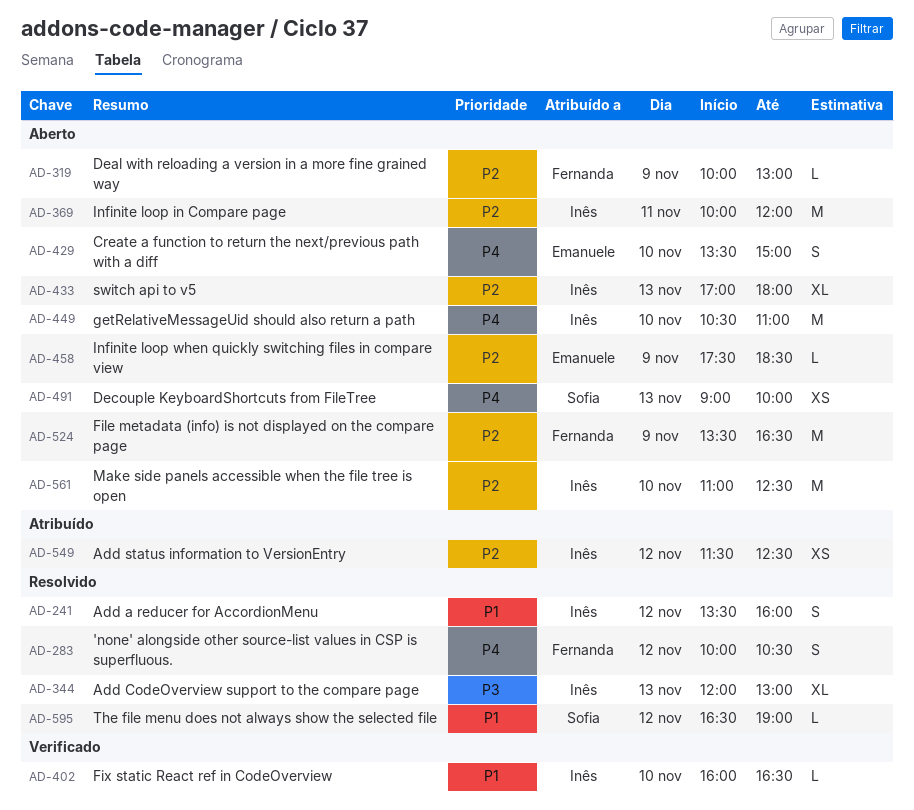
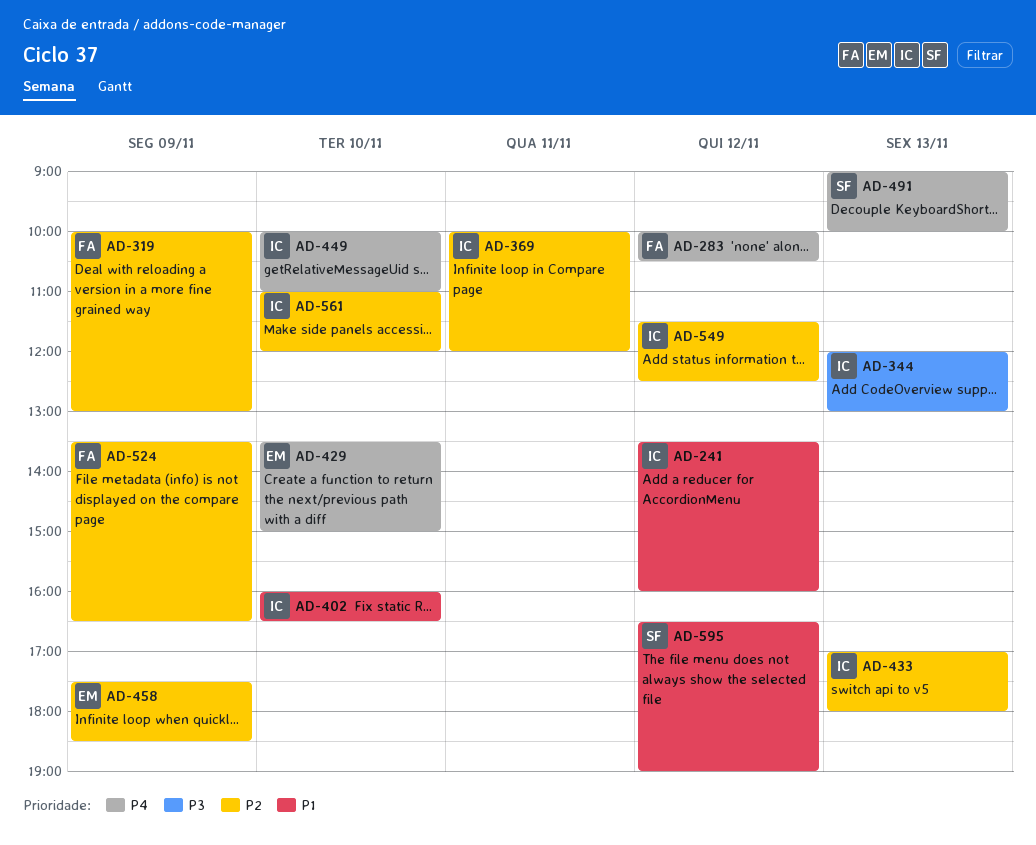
AD-449, begins: 10:30 -> 10:00
AD-561, ends: 12:30 -> 12:00

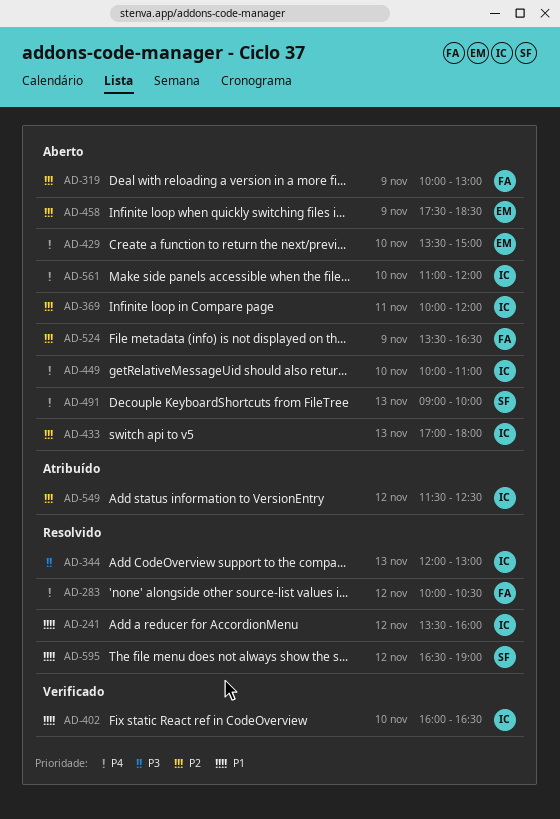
AD-561, priority: P2 -> P4

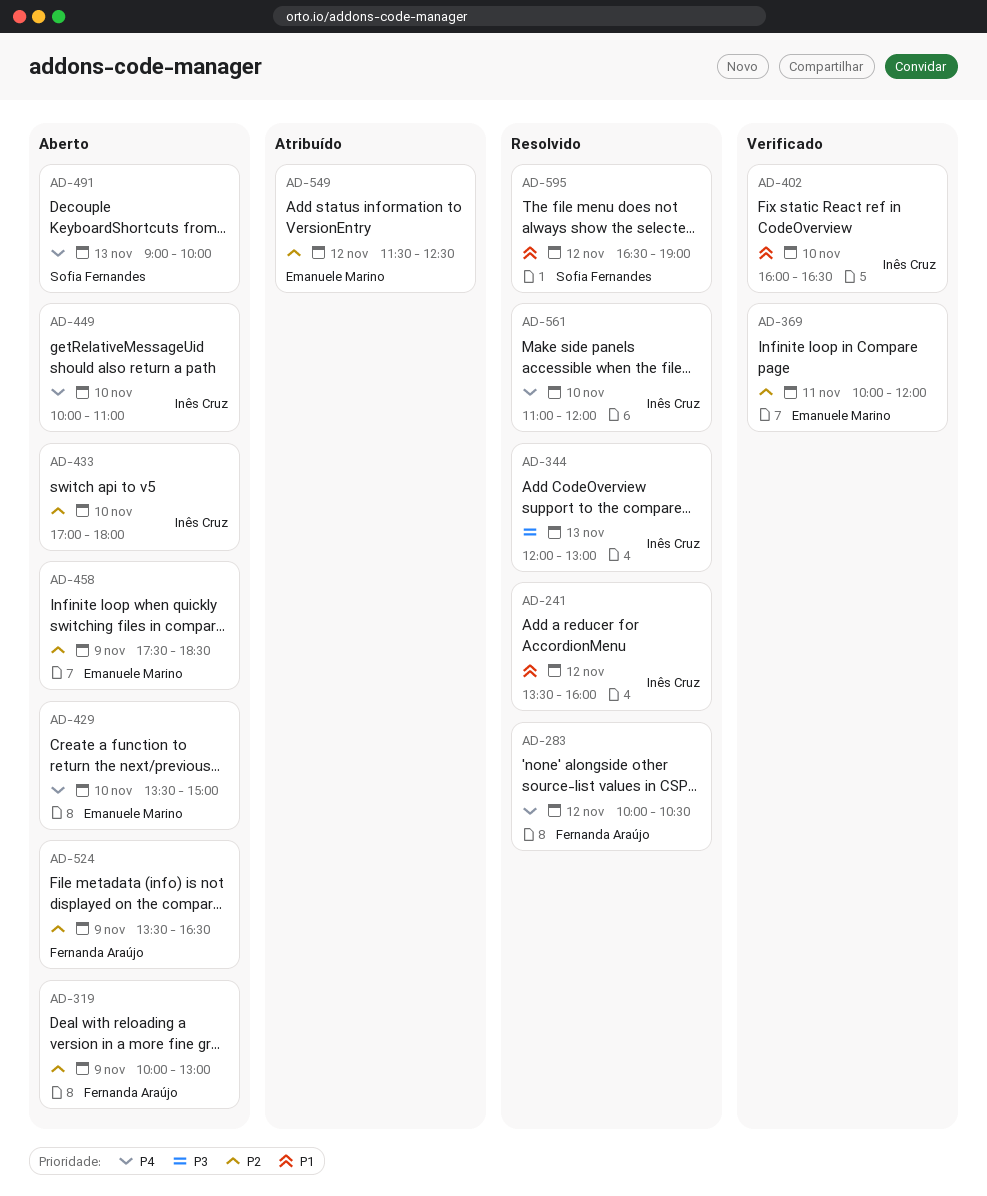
AD-369, status: Aberto -> Verificado
AD-369, owner: Inês Cruz -> Emanuele Marino
AD-433, day: Nov 13 -> Nov 10
AD-549, owner: Inês Cruz -> Emanuele Marino
AD-561, status: Aberto -> Resolvido

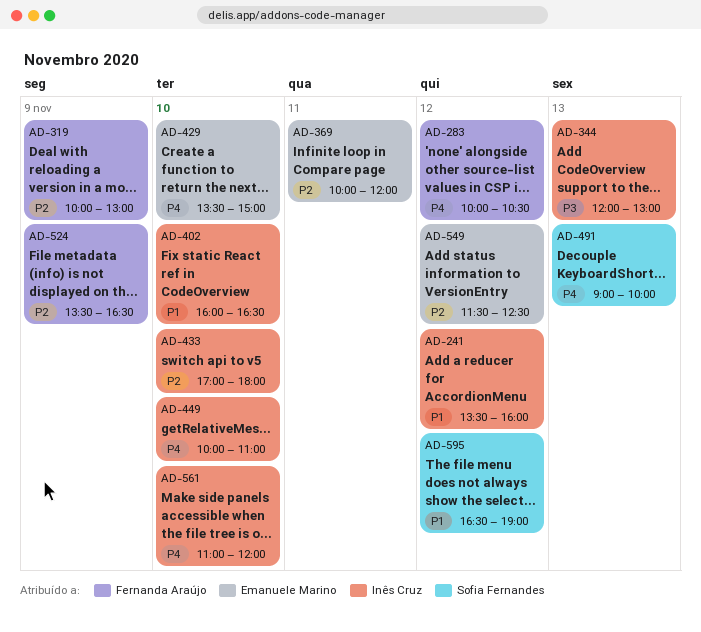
AD-458: present -> none

